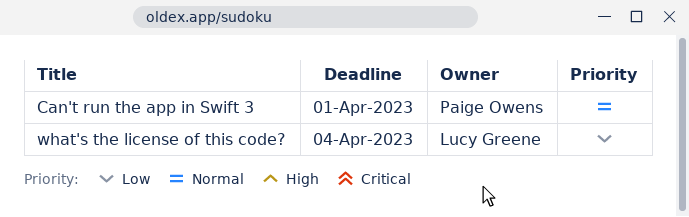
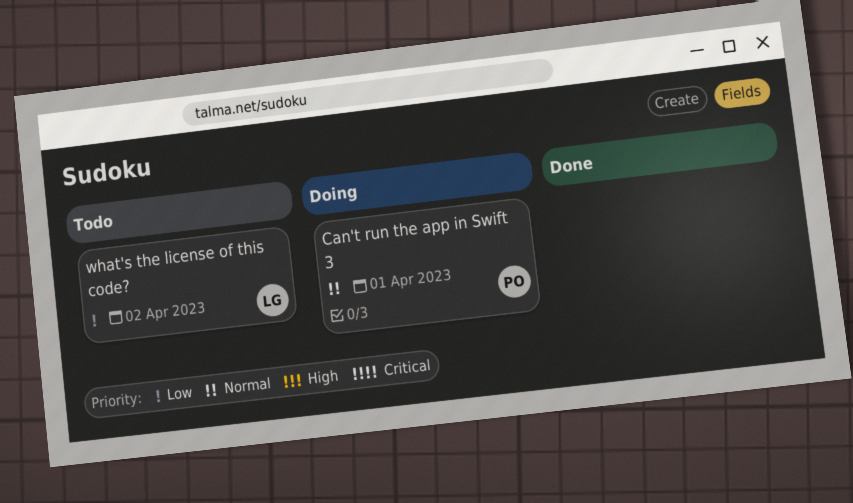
what's the license of this code?, due: Apr 4 -> Apr 2

